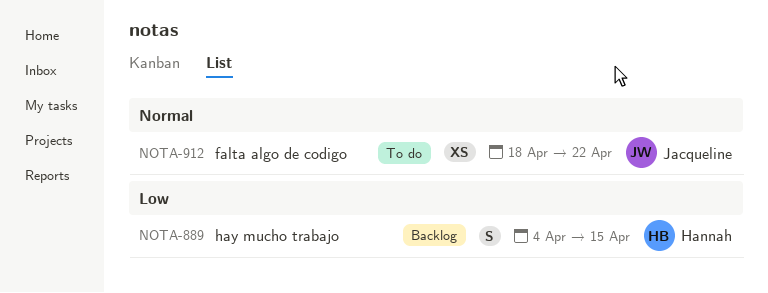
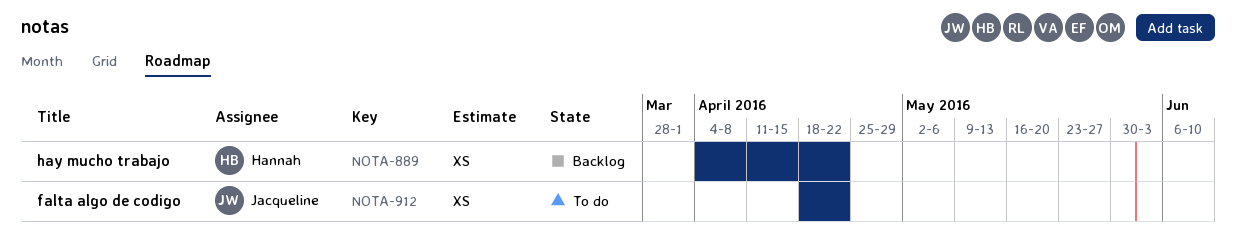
NOTA-889, estimate: S -> XS
NOTA-889, due: Apr 15 -> Apr 22

